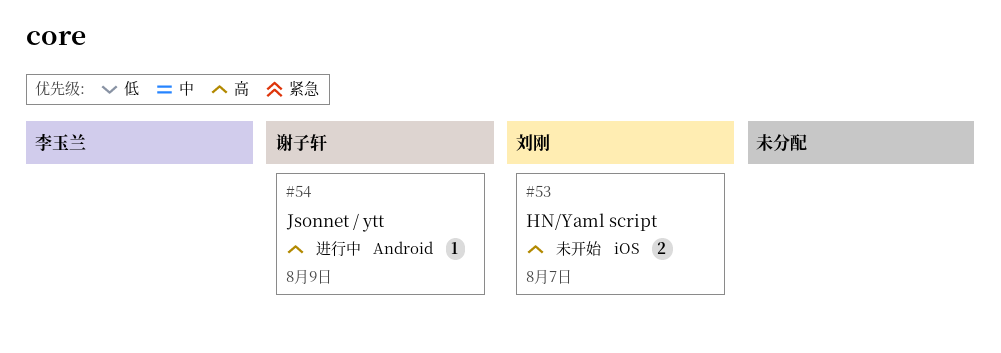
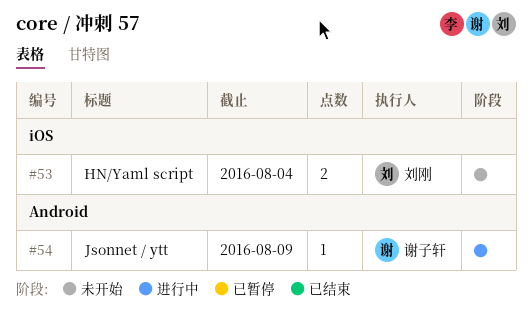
#53, due: Aug 7 -> Aug 4

